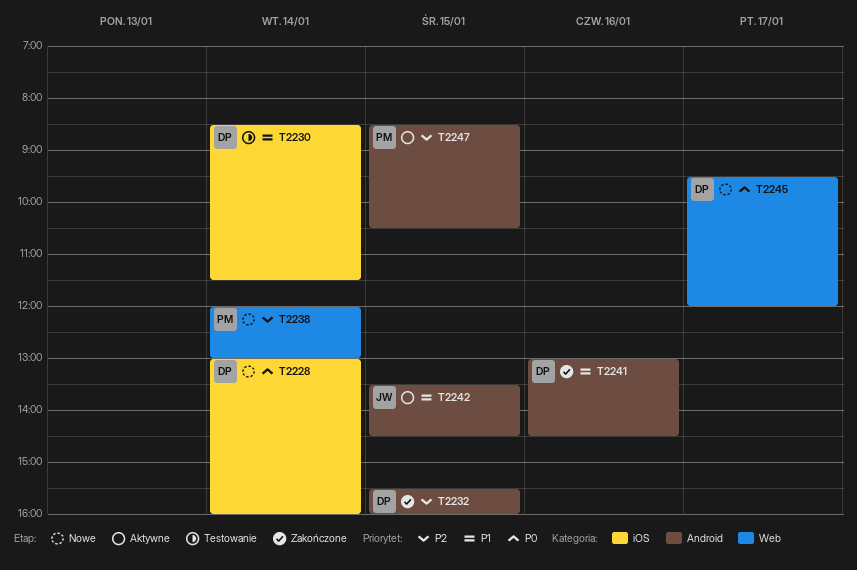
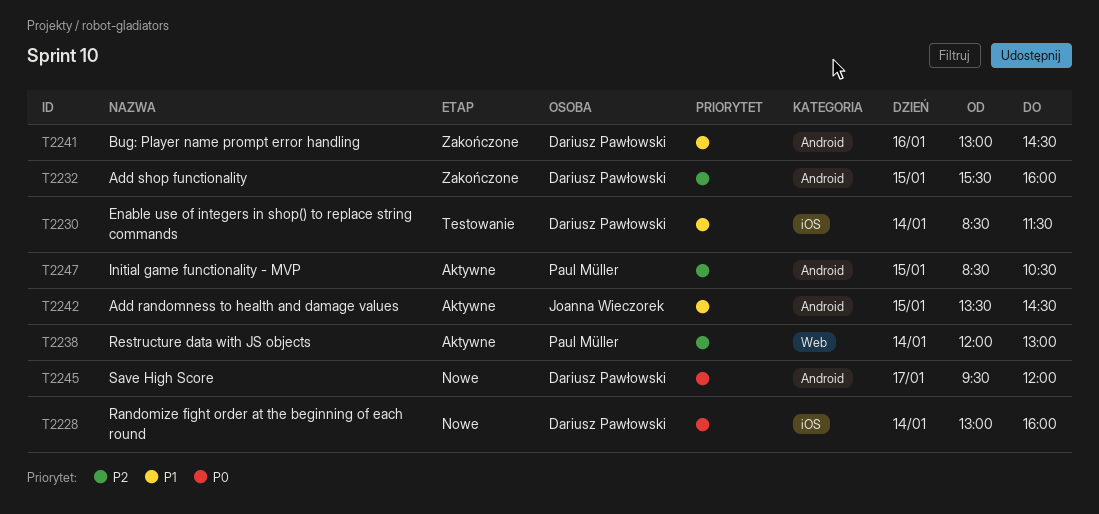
T2238, status: Nowe -> Aktywne
T2245, label: Web -> Android

